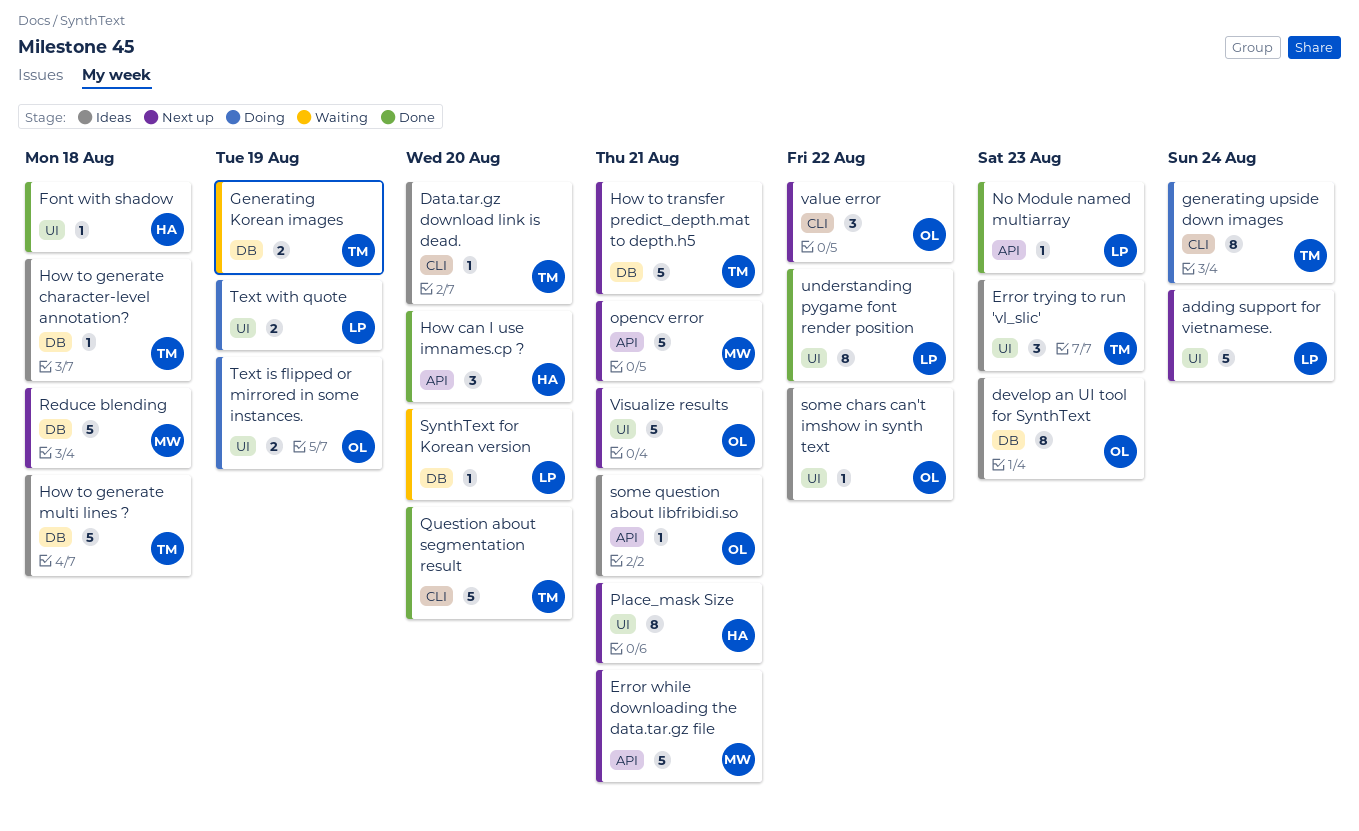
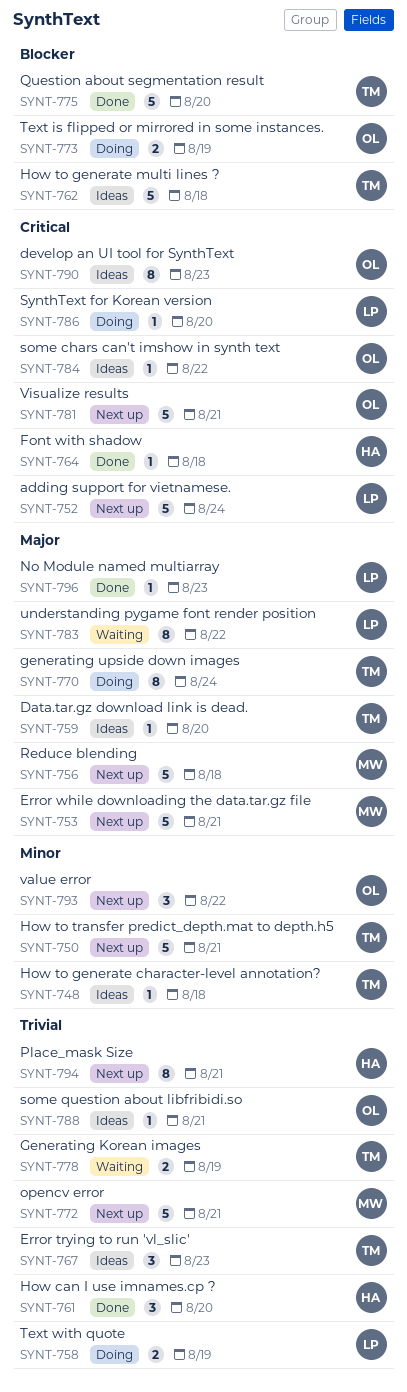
SynthText for Korean version, status: Waiting -> Doing
understanding pygame font render position, status: Done -> Waiting

